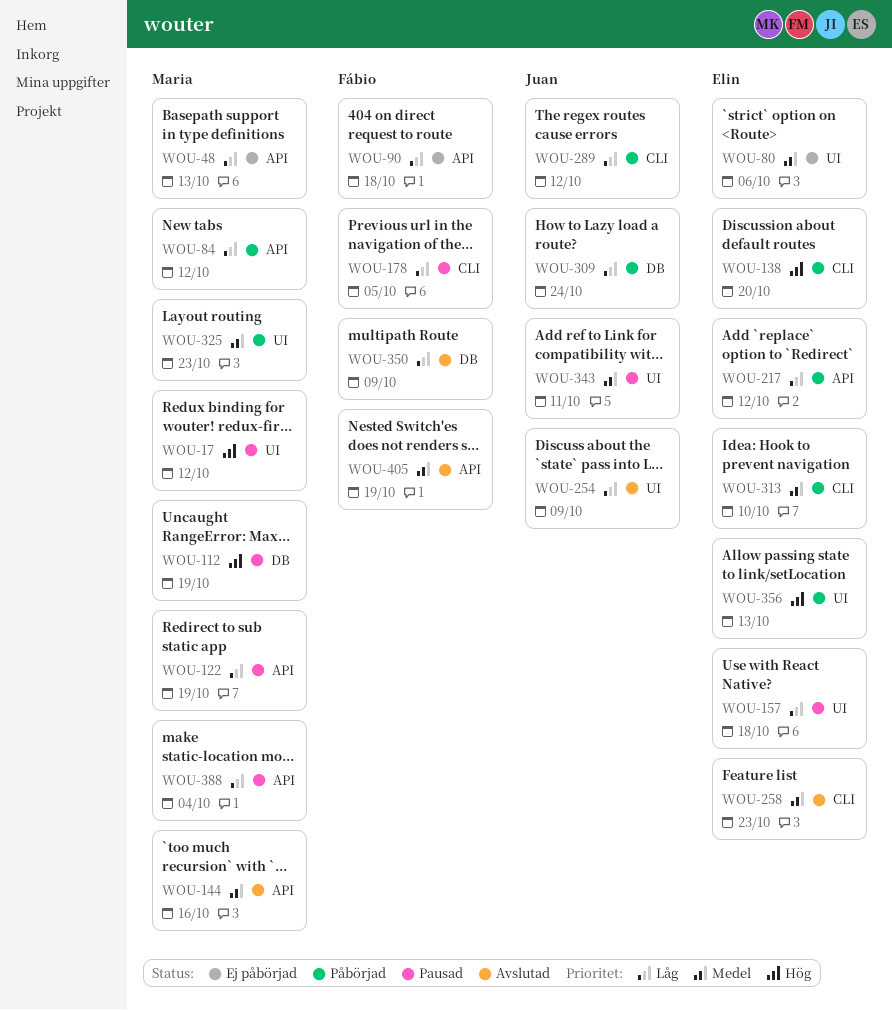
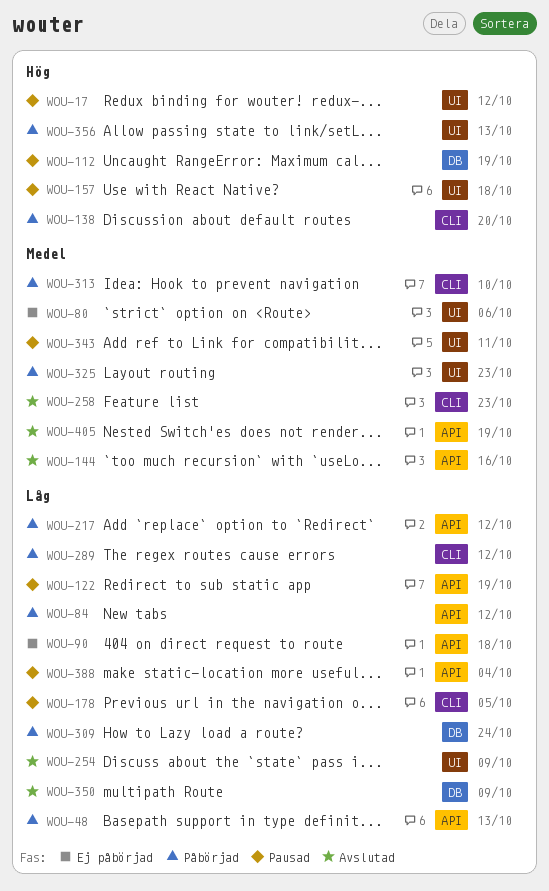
WOU-48, status: Ej påbörjad -> Påbörjad
WOU-157, priority: Låg -> Hög

